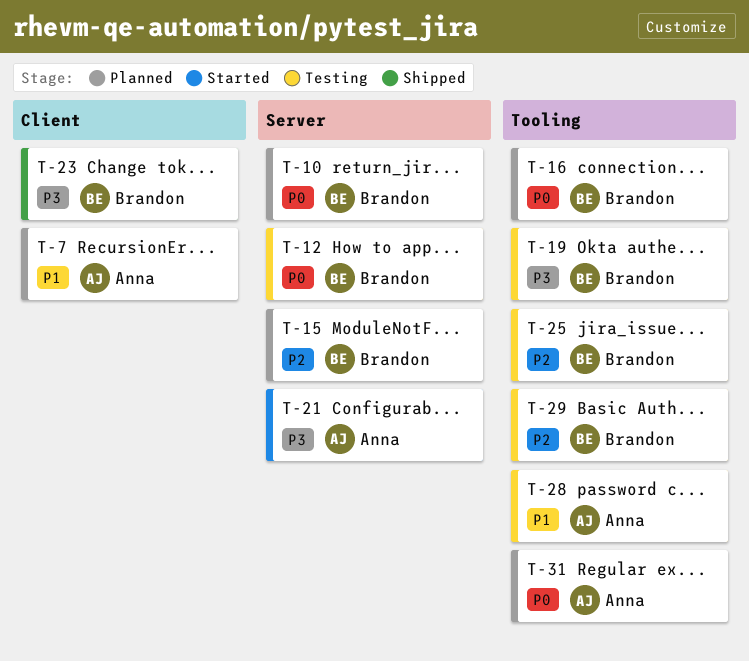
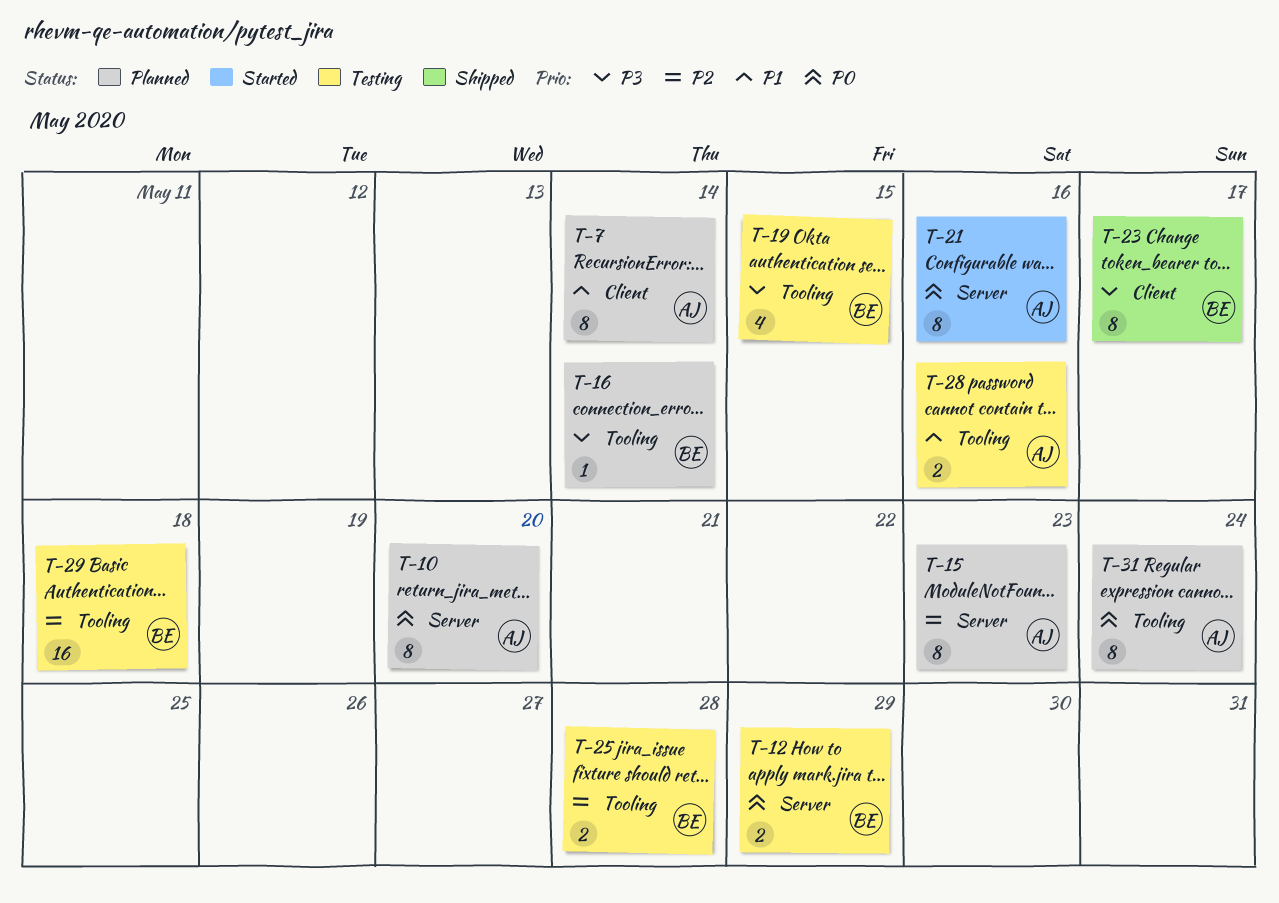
T-10, owner: Brandon -> Anna
T-15, owner: Brandon -> Anna
T-16, priority: P0 -> P3
T-21, priority: P3 -> P0

